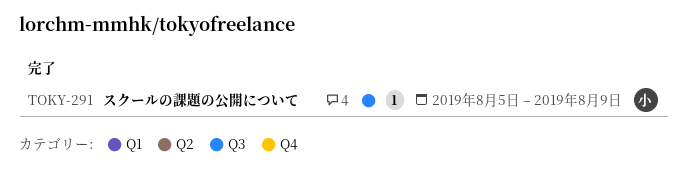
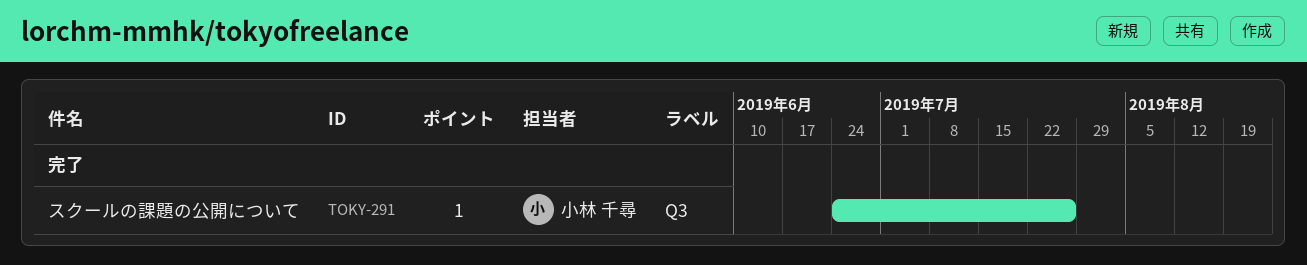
TOKY-291, start: Aug 5 -> Jun 24
TOKY-291, due: Aug 9 -> Jul 26

